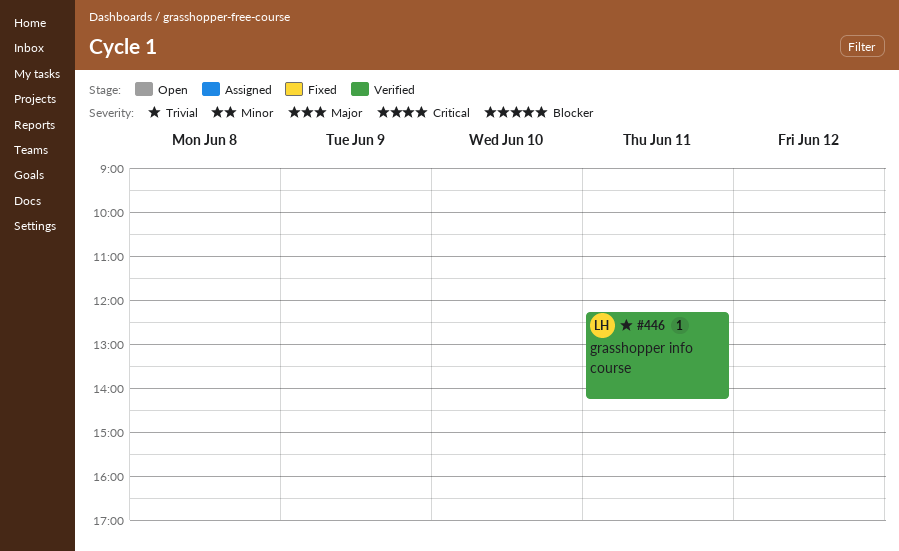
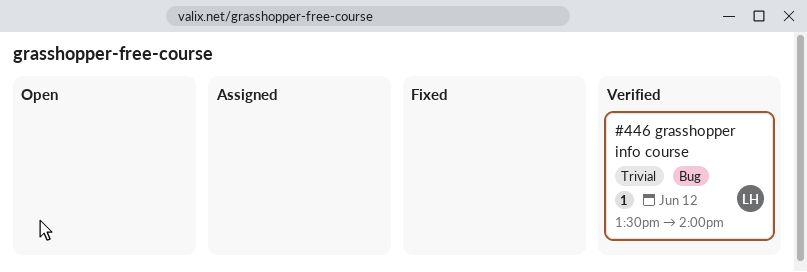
#446, day: Jun 11 -> Jun 12
#446, begins: 12:15 -> 13:30
#446, ends: 14:15 -> 14:00

